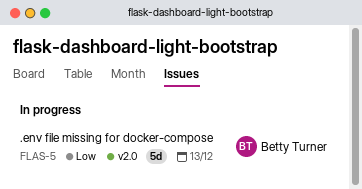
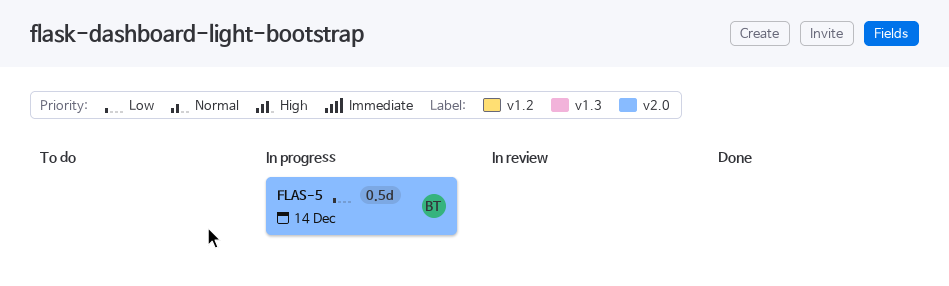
FLAS-5, estimate: 5d -> 0.5d
FLAS-5, due: Dec 13 -> Dec 14

